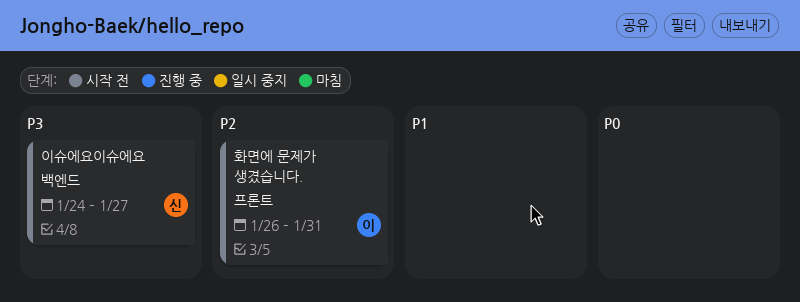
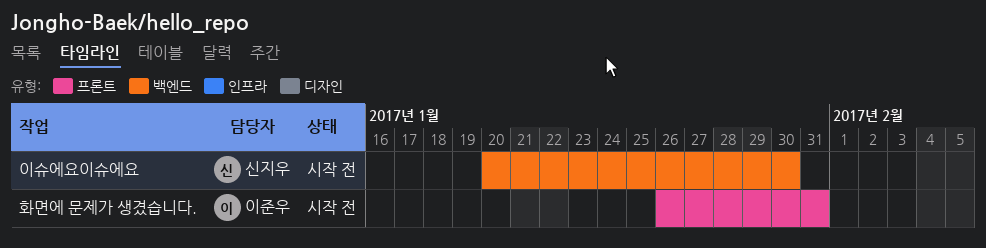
이슈에요이슈에요, start: Jan 24 -> Jan 20
이슈에요이슈에요, due: Jan 27 -> Jan 30

